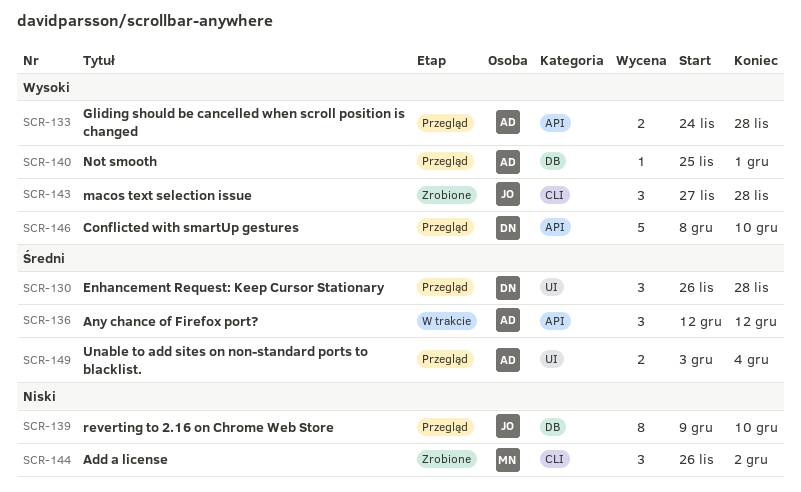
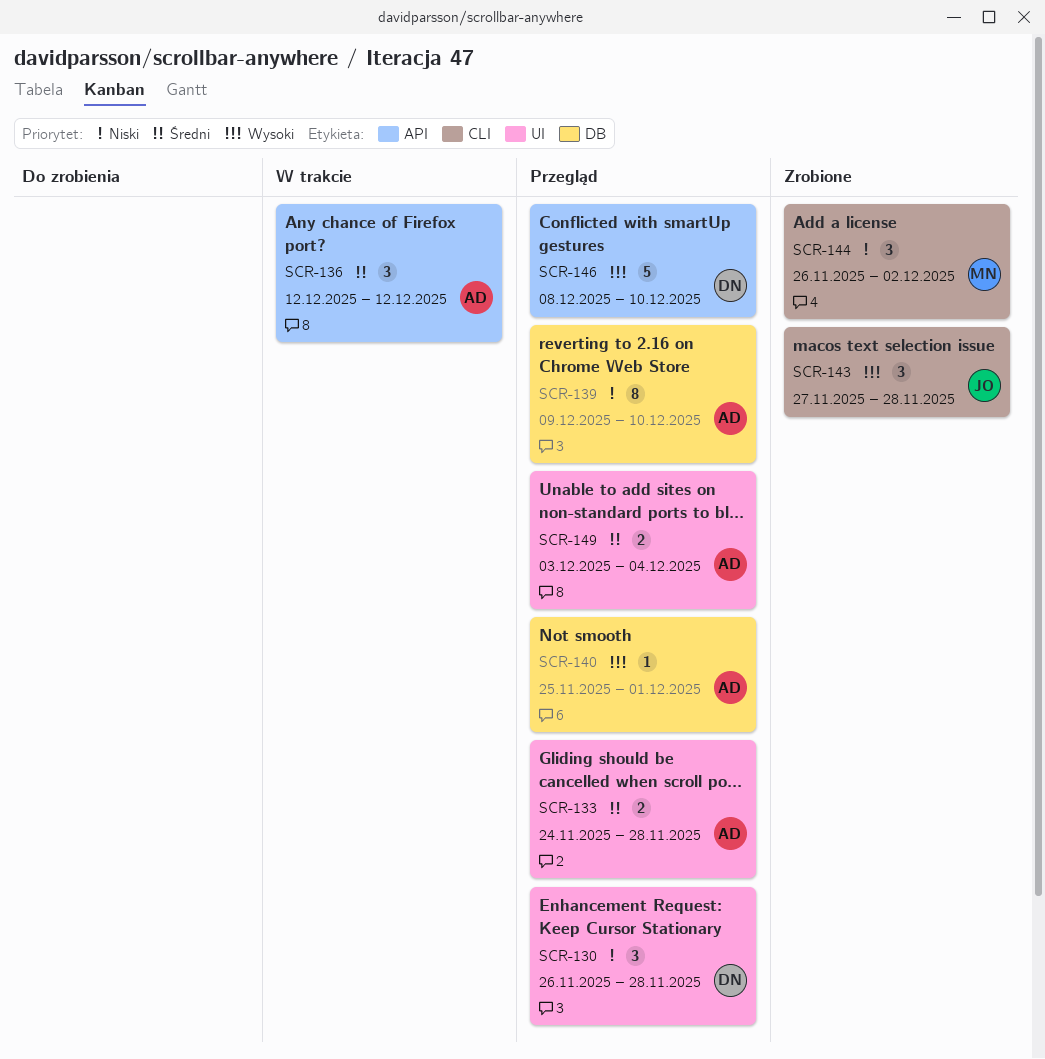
SCR-130, priority: Średni -> Niski
SCR-133, priority: Wysoki -> Średni
SCR-133, label: API -> UI
SCR-139, owner: JO -> AD

